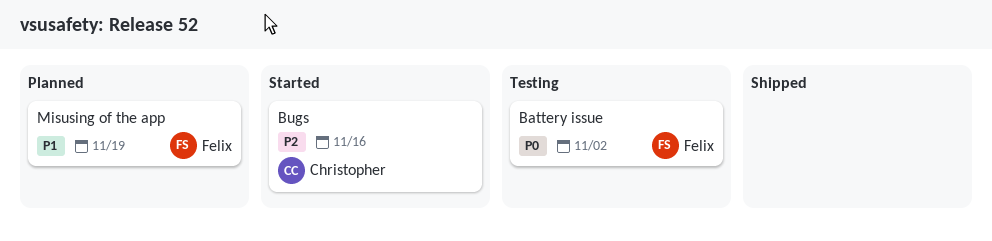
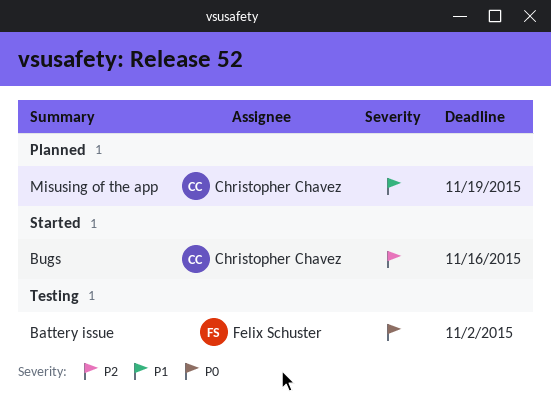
Misusing of the app, owner: Felix Schuster -> Christopher Chavez

